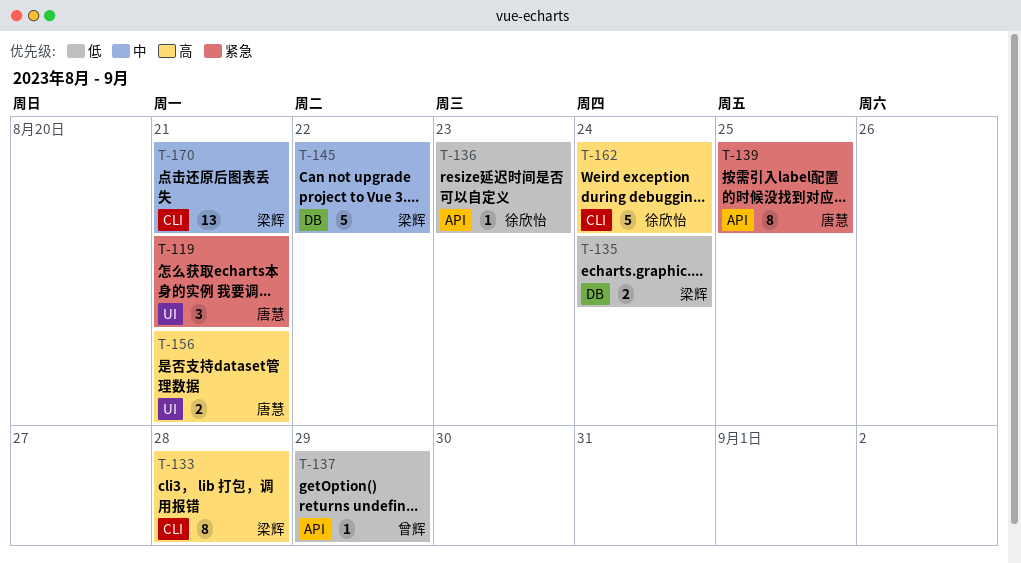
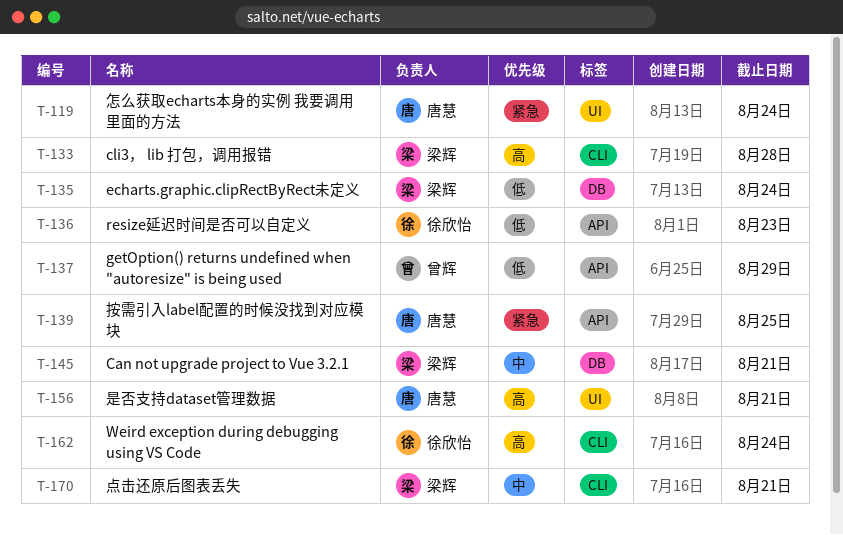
T-119, due: Aug 21 -> Aug 24
T-145, due: Aug 22 -> Aug 21

